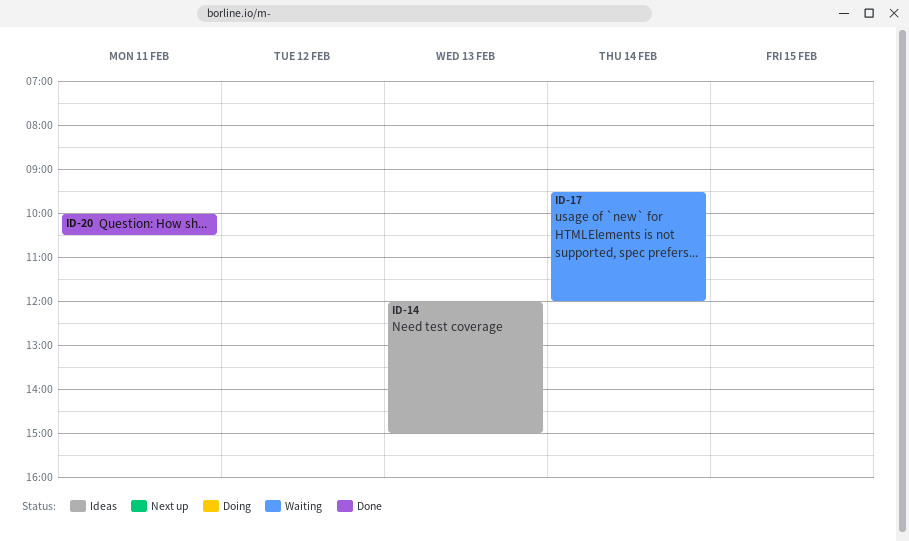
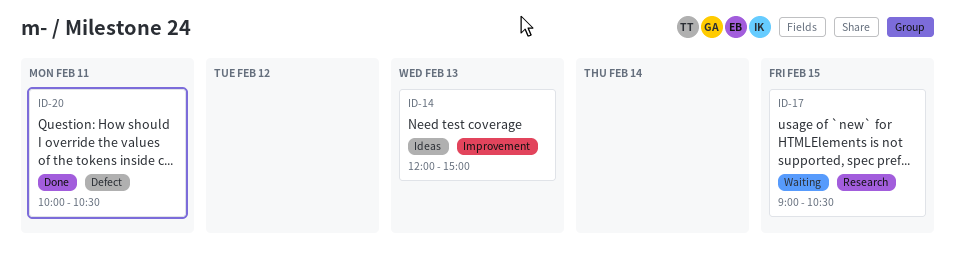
ID-17, day: Feb 14 -> Feb 15
ID-17, begins: 09:30 -> 09:00
ID-17, ends: 12:00 -> 10:30

